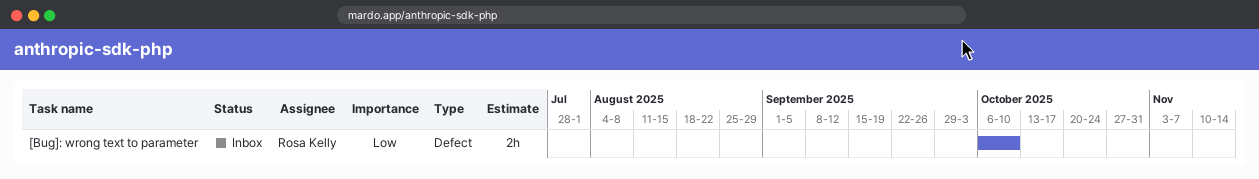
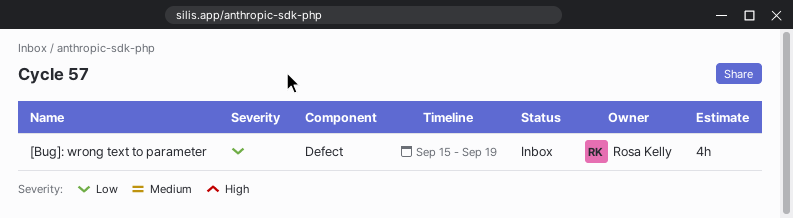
[Bug]: wrong text to parameter, estimate: 2h -> 4h
[Bug]: wrong text to parameter, start: Oct 6 -> Sep 15
[Bug]: wrong text to parameter, due: Oct 10 -> Sep 19

